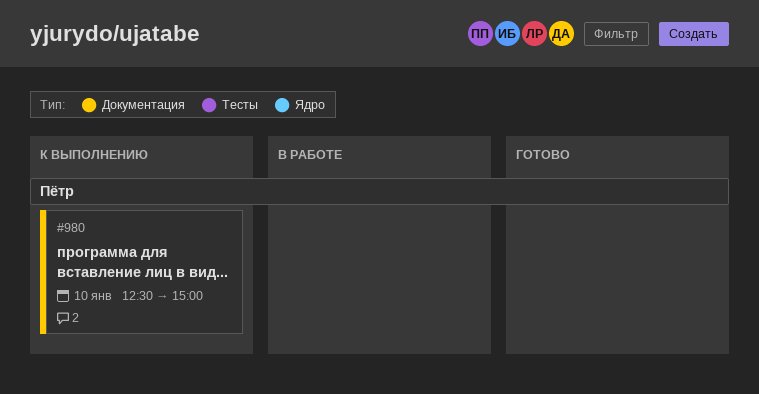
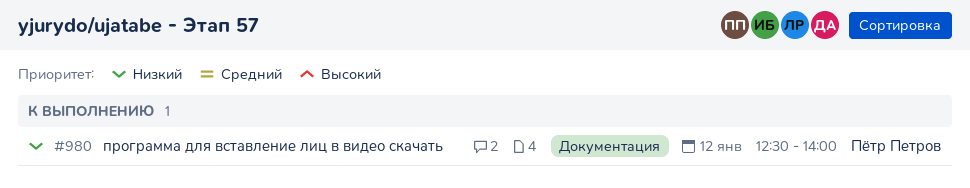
#980, day: Jan 10 -> Jan 12
#980, ends: 15:00 -> 14:00

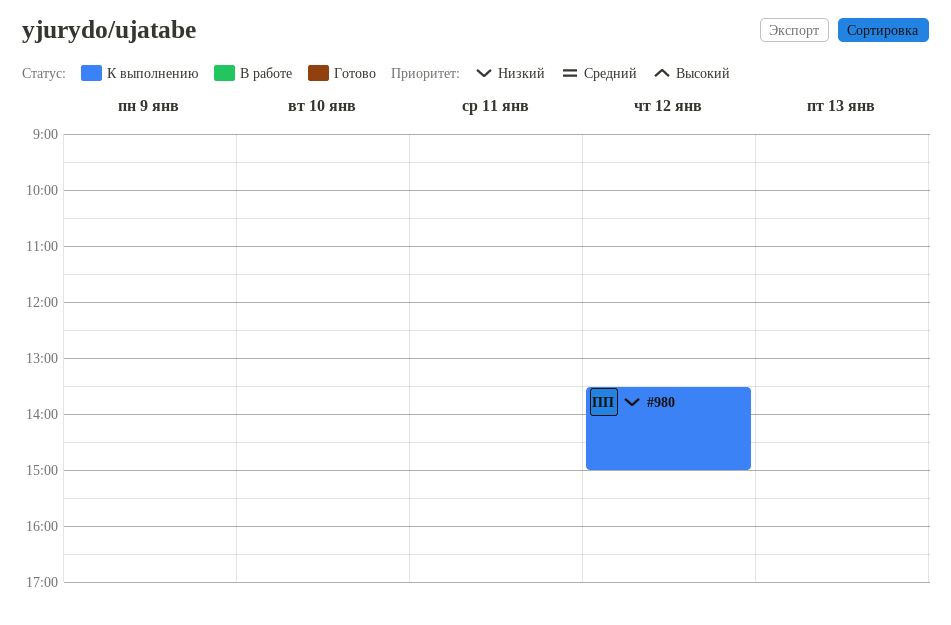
#980, begins: 12:30 -> 13:30
#980, ends: 14:00 -> 15:00

